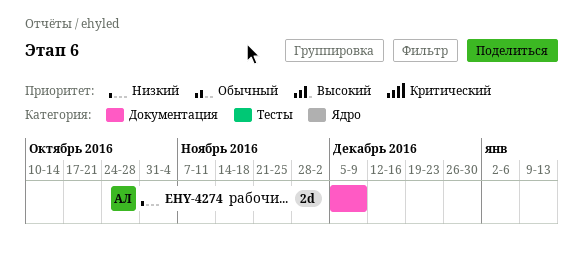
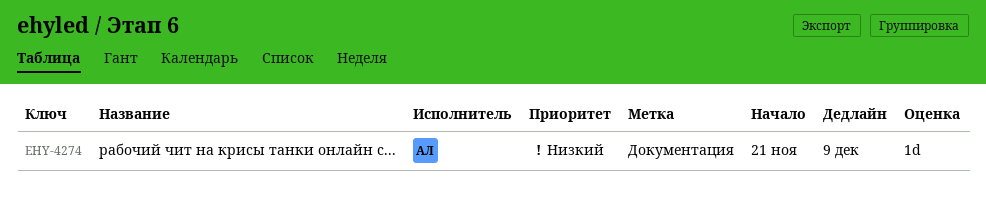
EHY-4274, estimate: 2d -> 1d
EHY-4274, start: Dec 5 -> Nov 21

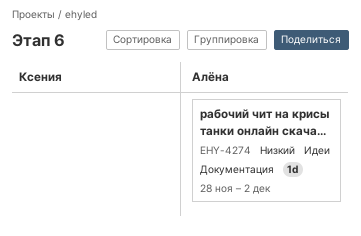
EHY-4274, start: Nov 21 -> Nov 28
EHY-4274, due: Dec 9 -> Dec 2

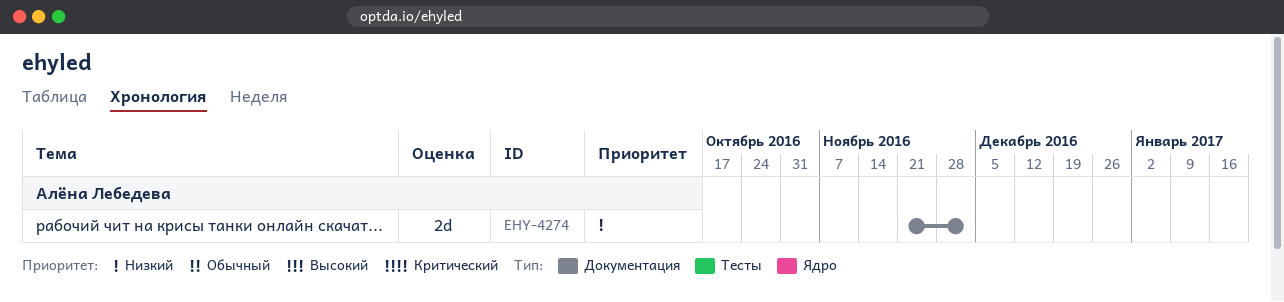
EHY-4274, estimate: 1d -> 2d
EHY-4274, start: Nov 28 -> Nov 21

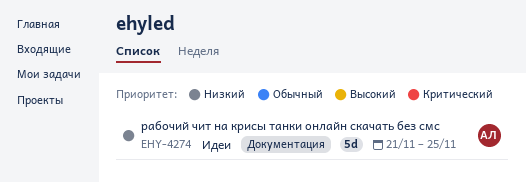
EHY-4274, estimate: 2d -> 5d
EHY-4274, due: Dec 2 -> Nov 25

